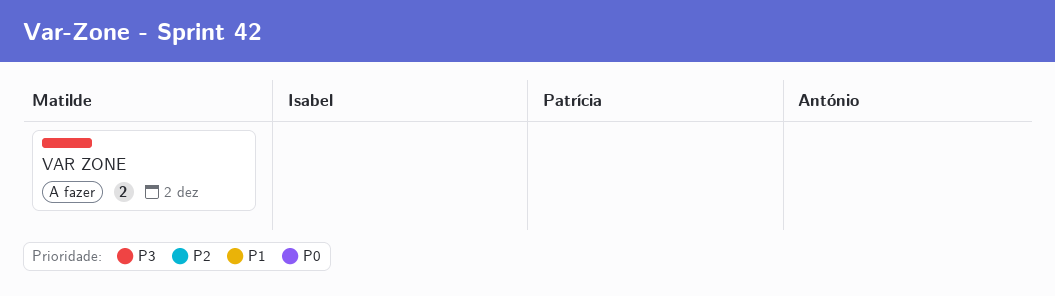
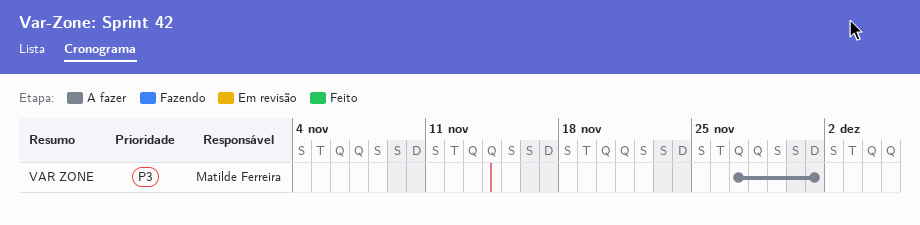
VAR ZONE, due: Dec 2 -> Dec 1

